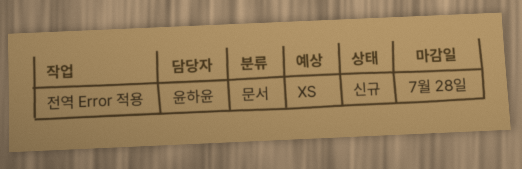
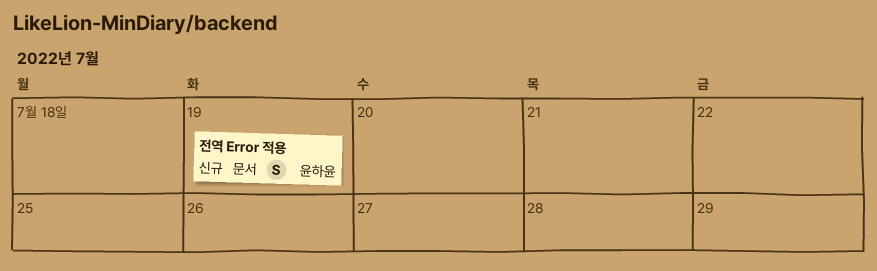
전역 Error 적용, estimate: XS -> S
전역 Error 적용, due: Jul 28 -> Jul 19

